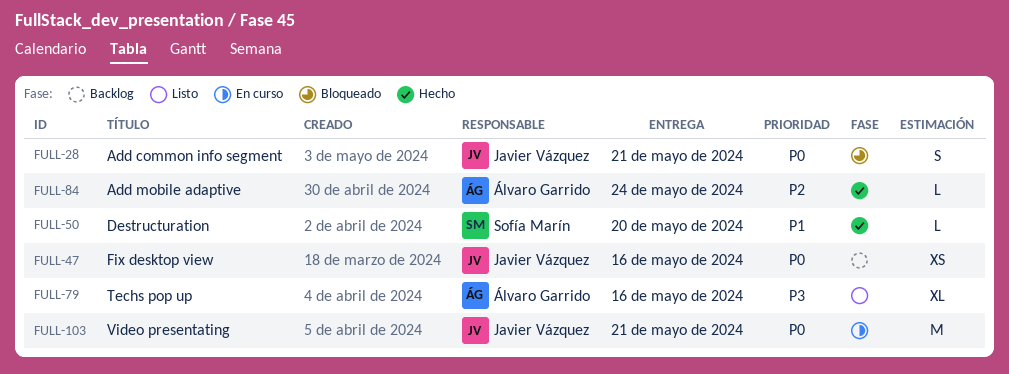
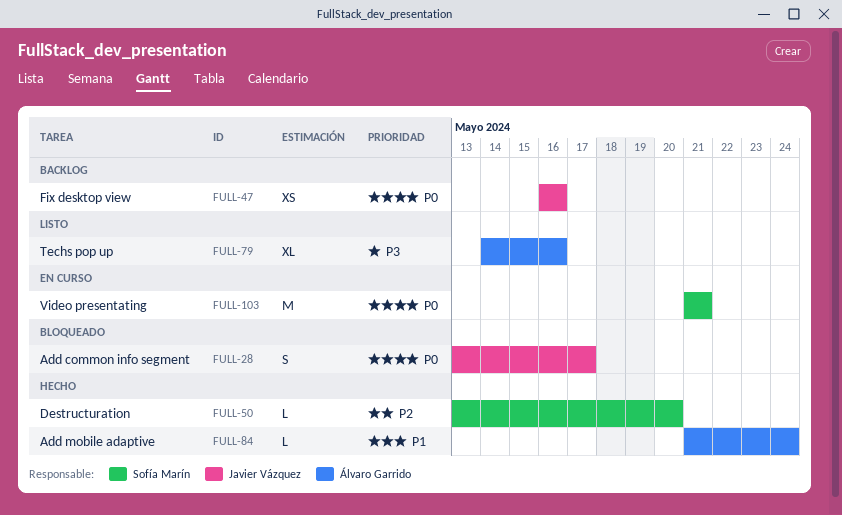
FULL-28, due: May 21 -> May 17
FULL-50, priority: P1 -> P2
FULL-84, priority: P2 -> P1
FULL-103, owner: Javier Vázquez -> Sofía Marín

